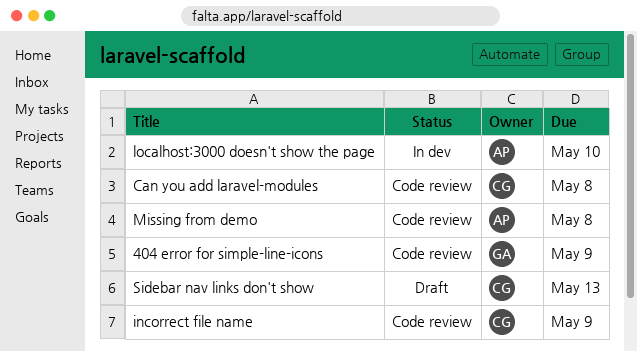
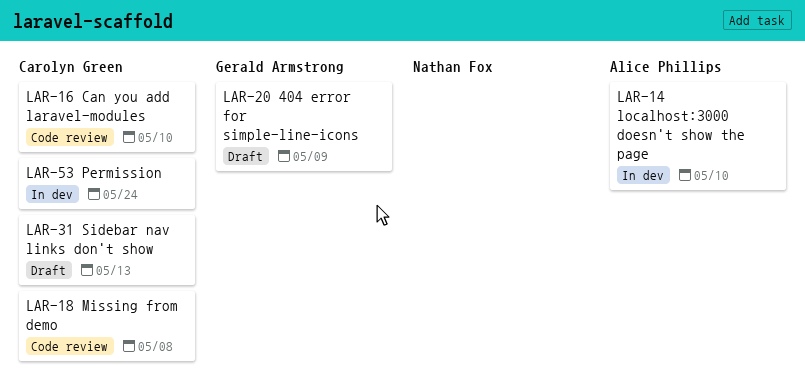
404 error for simple-line-icons, status: Code review -> Draft
Can you add laravel-modules, due: May 8 -> May 10
incorrect file name: present -> none
Missing from demo, owner: Alice Phillips -> Carolyn Green
Permission: none -> present

